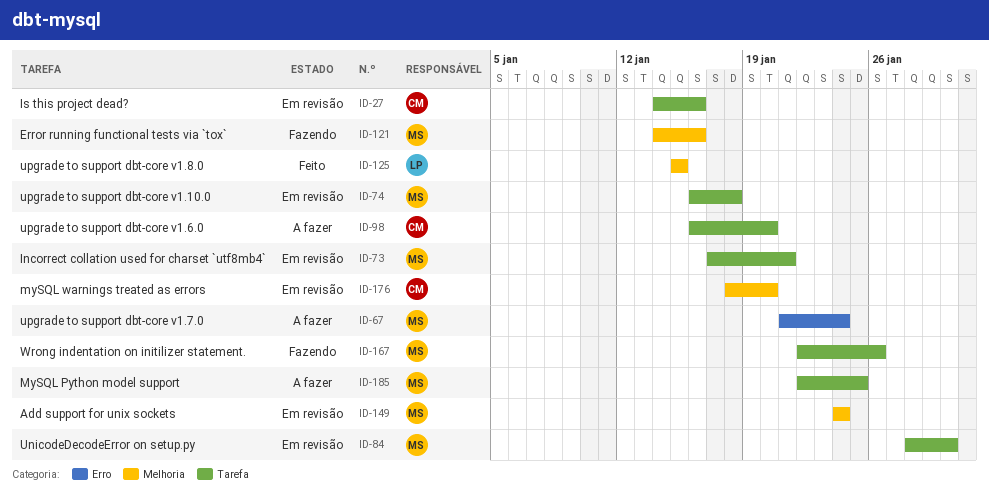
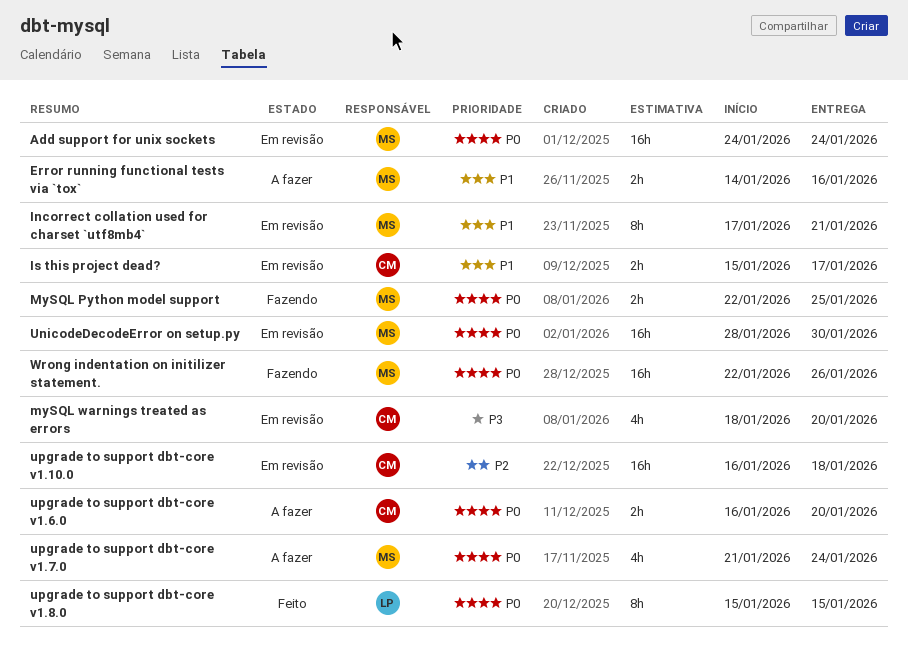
Error running functional tests via `tox`, status: Fazendo -> A fazer
Is this project dead?, start: Jan 14 -> Jan 15
Is this project dead?, due: Jan 16 -> Jan 17
MySQL Python model support, status: A fazer -> Fazendo
upgrade to support dbt-core v1.10.0, owner: MS -> CM

